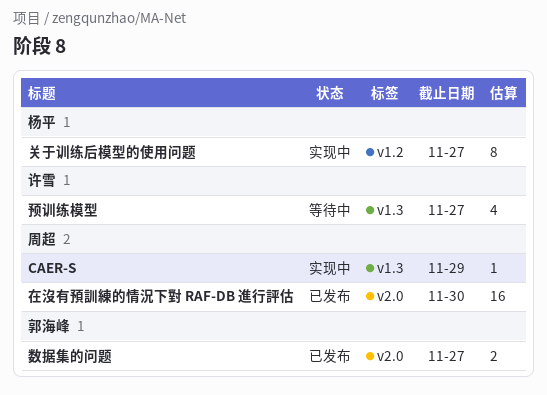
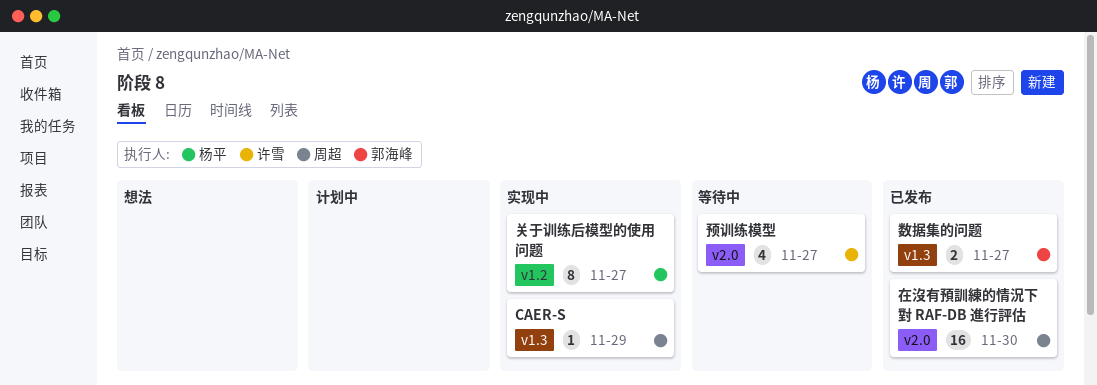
数据集的问题, label: v2.0 -> v1.3
预训练模型, label: v1.3 -> v2.0

